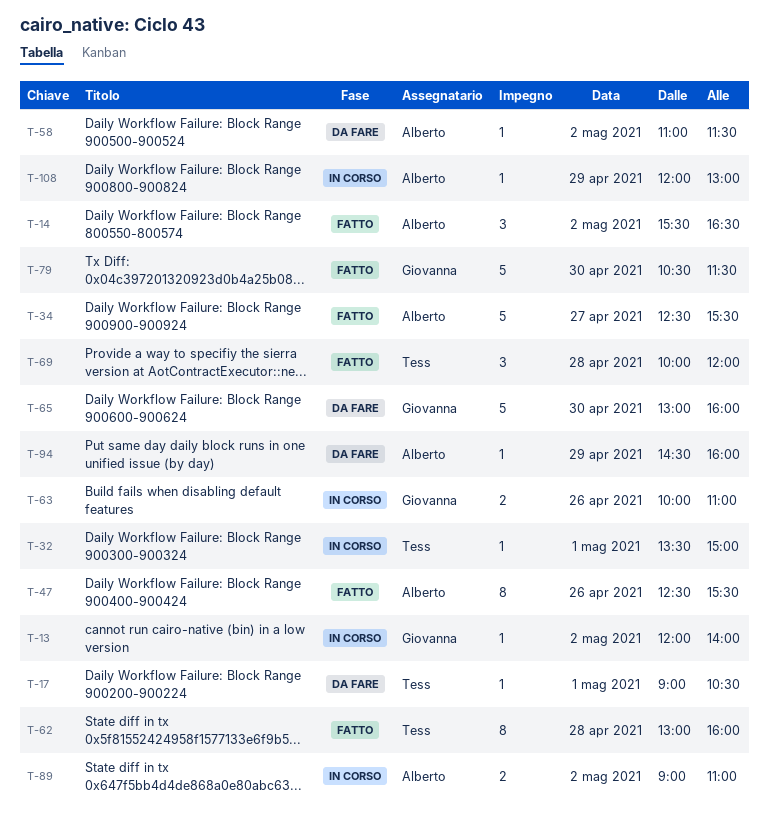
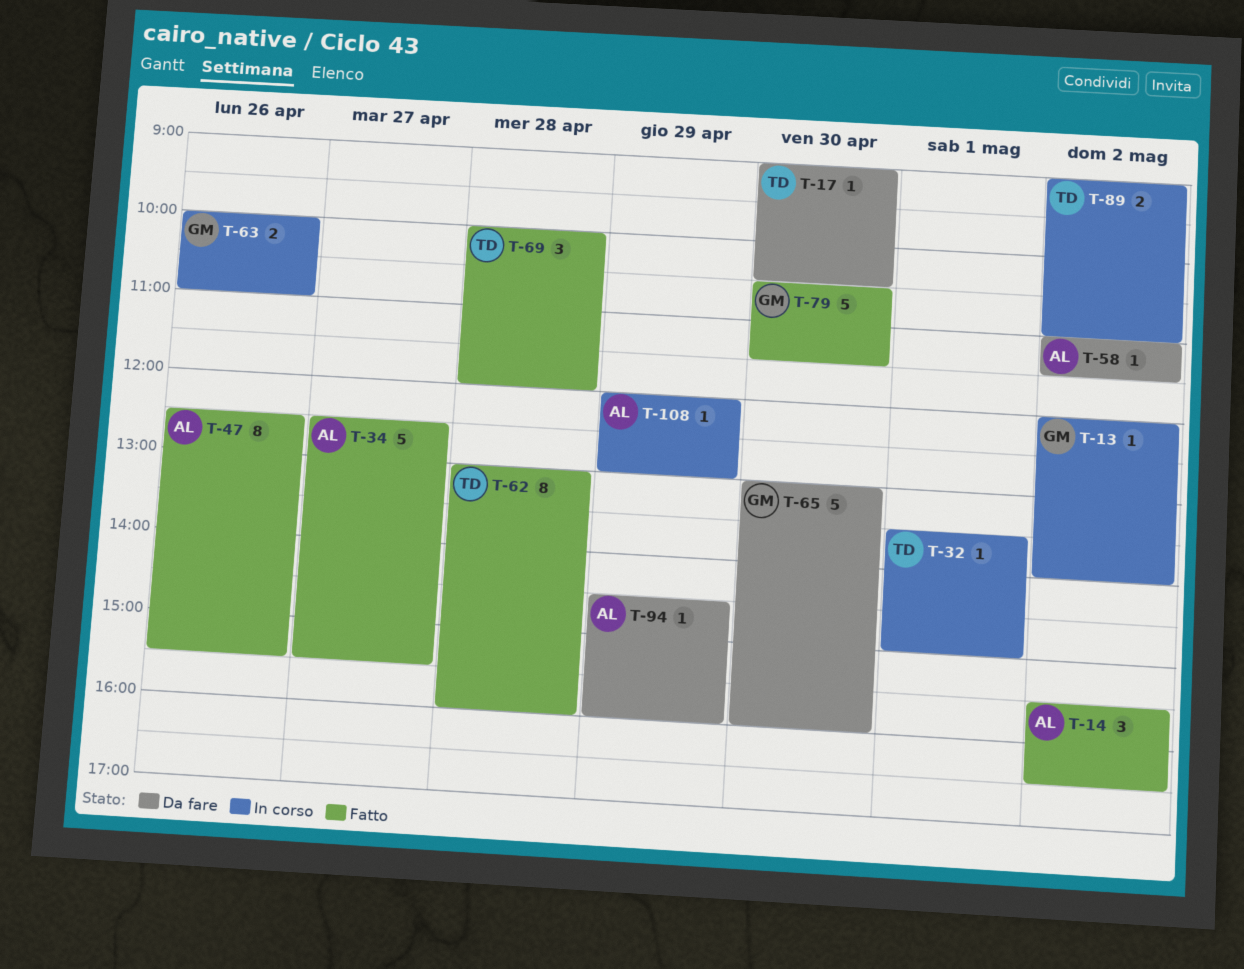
T-17, day: May 1 -> Apr 30
T-89, owner: Alberto -> Tess

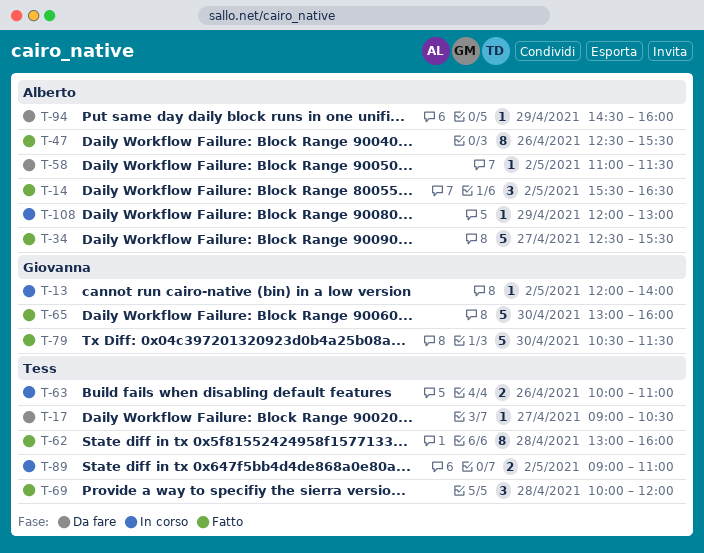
T-17, day: Apr 30 -> Apr 27
T-32: present -> none
T-63, owner: Giovanna -> Tess
T-65, status: Da fare -> Fatto

